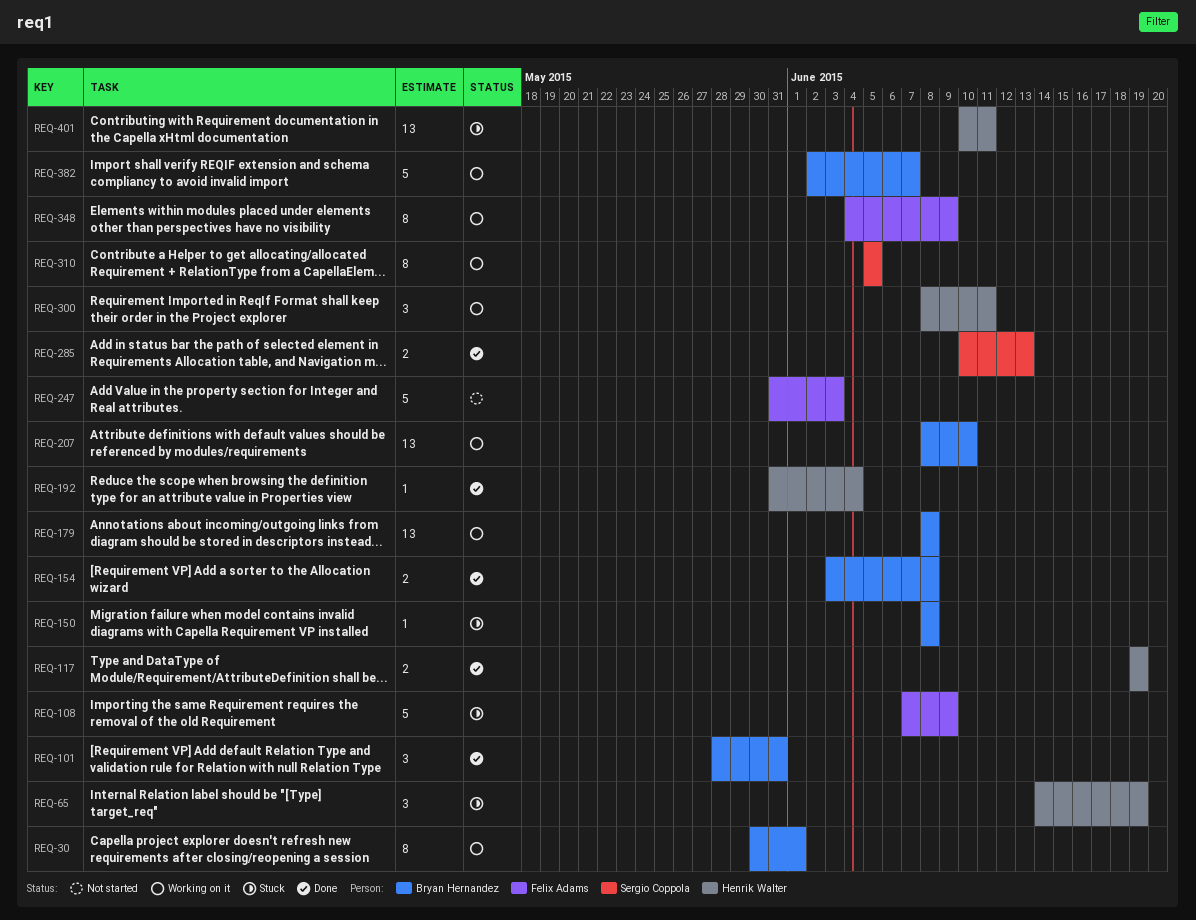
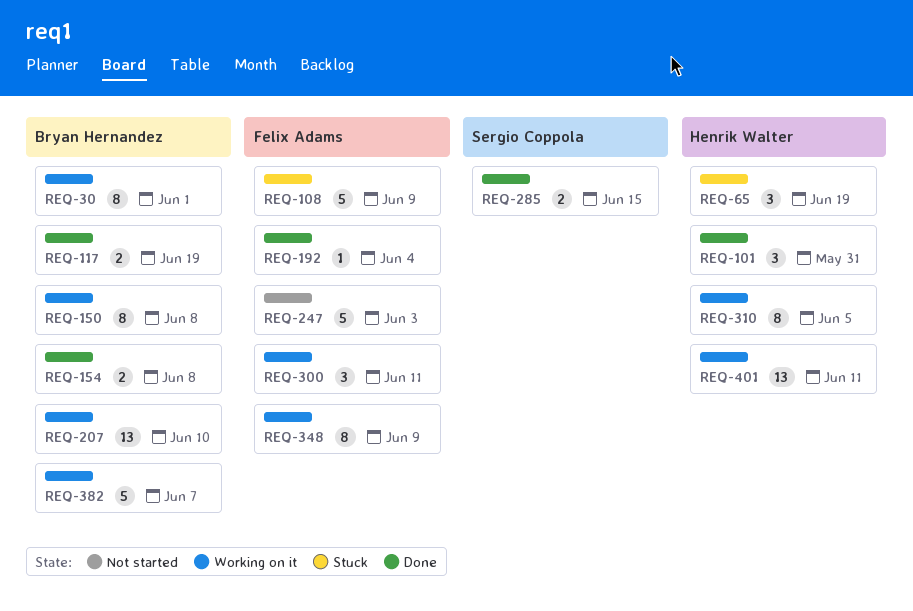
REQ-101, owner: Bryan Hernandez -> Henrik Walter
REQ-117, owner: Henrik Walter -> Bryan Hernandez
REQ-150, status: Stuck -> Working on it
REQ-150, estimate: 1 -> 8
REQ-179: present -> none
REQ-192, owner: Henrik Walter -> Felix Adams
REQ-285, due: Jun 13 -> Jun 15
REQ-300, owner: Henrik Walter -> Felix Adams
REQ-310, owner: Sergio Coppola -> Henrik Walter
REQ-401, status: Stuck -> Working on it

